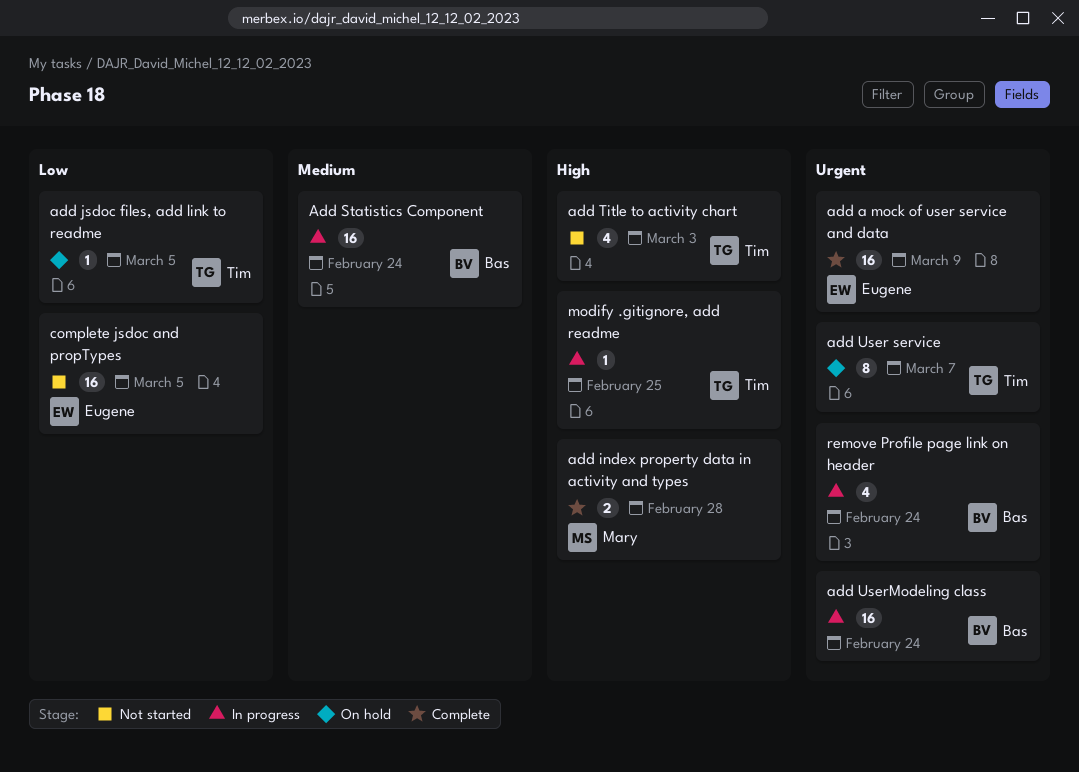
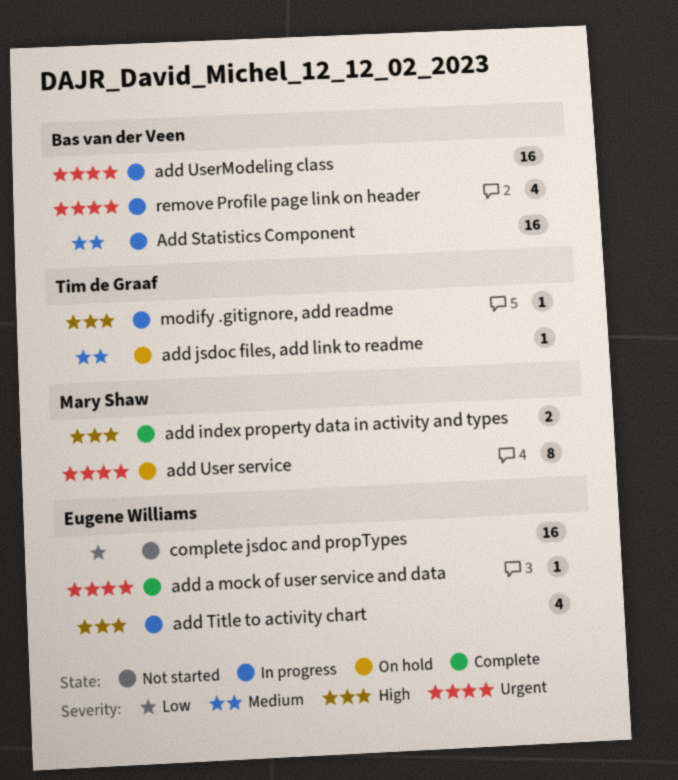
add a mock of user service and data, estimate: 16 -> 1
add jsdoc files, add link to readme, priority: Low -> Medium
add Title to activity chart, status: Not started -> In progress
add Title to activity chart, owner: Tim de Graaf -> Eugene Williams
add User service, owner: Tim de Graaf -> Mary Shaw

